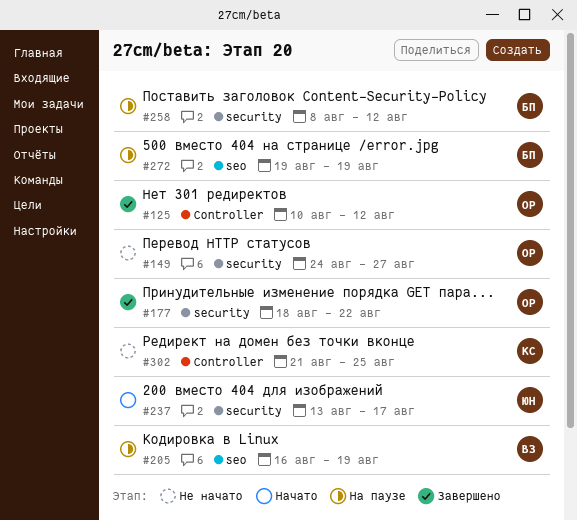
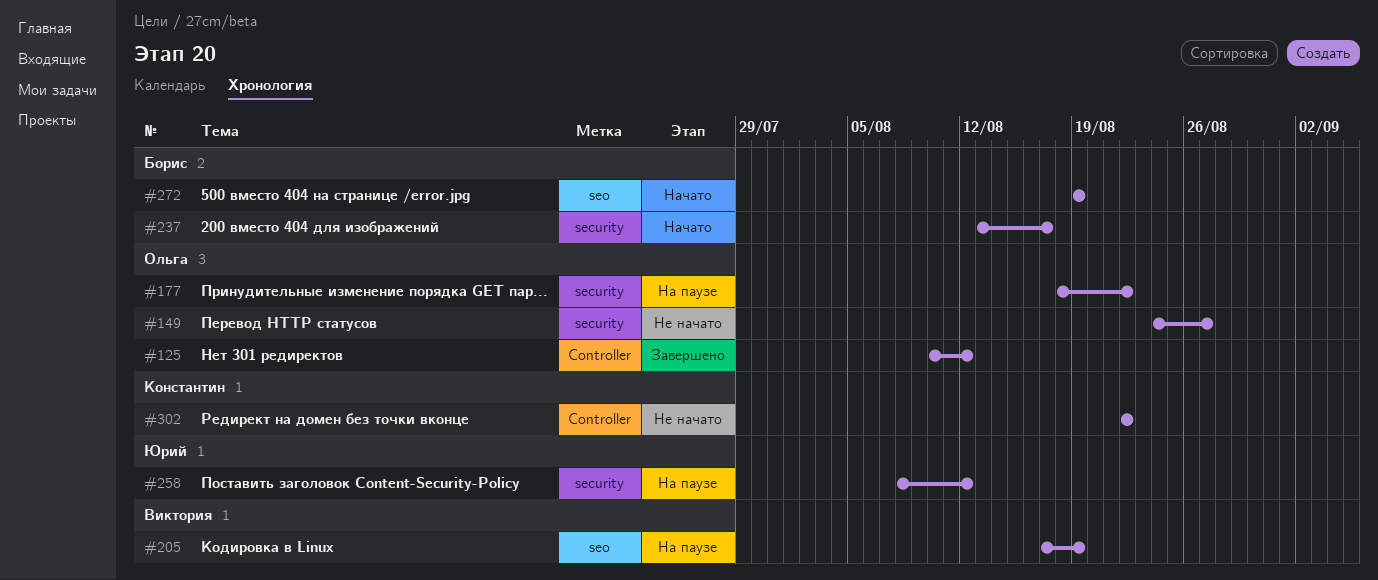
#177, status: Завершено -> На паузе
#205, start: Aug 16 -> Aug 17
#237, owner: Юрий -> Борис
#258, owner: Борис -> Юрий
#272, status: На паузе -> Начато
#302, start: Aug 21 -> Aug 22
#302, due: Aug 25 -> Aug 22

